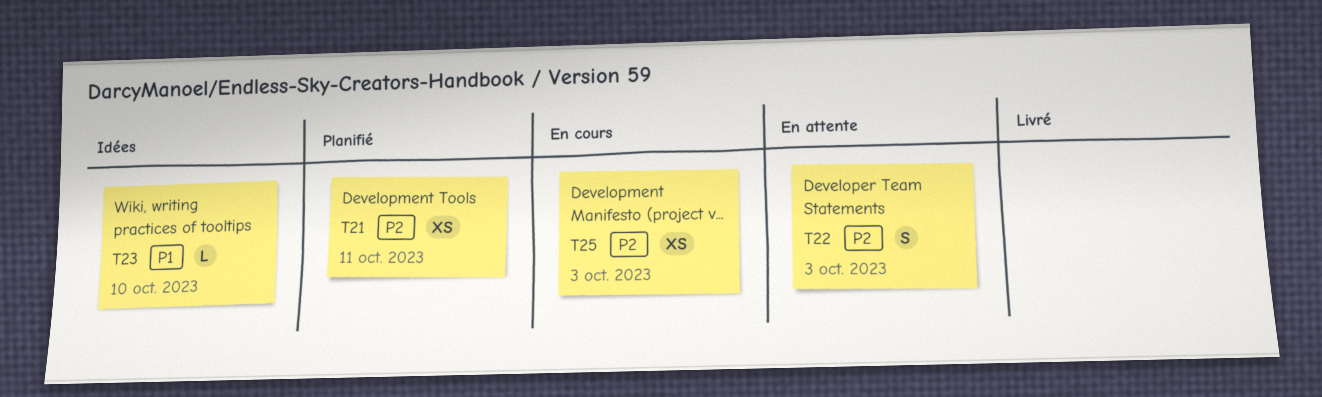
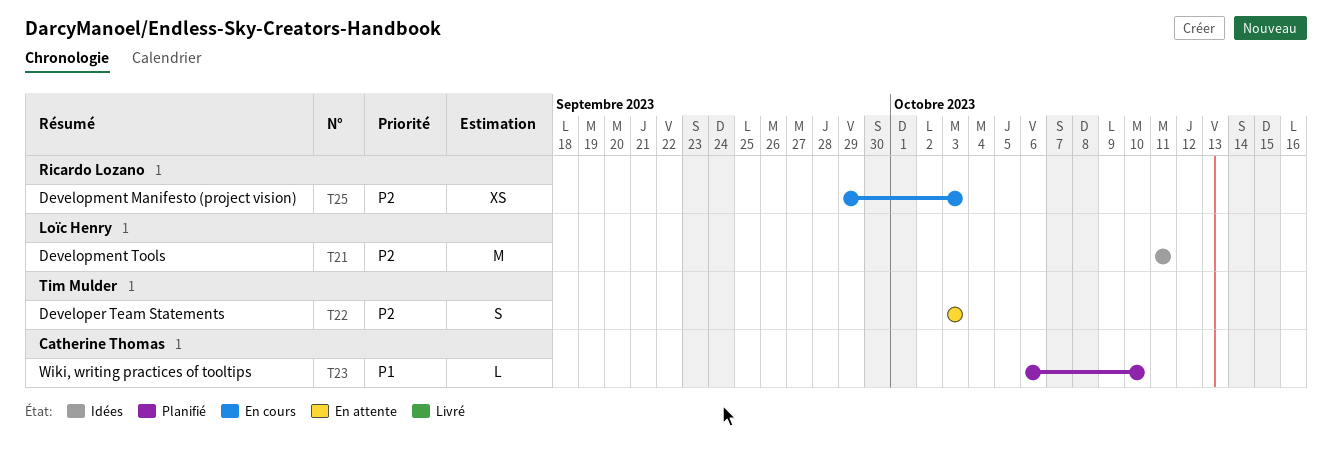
T21, status: Planifié -> Idées
T21, estimate: XS -> M
T23, status: Idées -> Planifié

